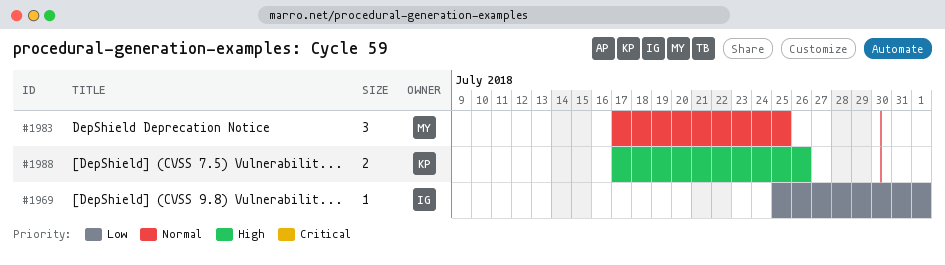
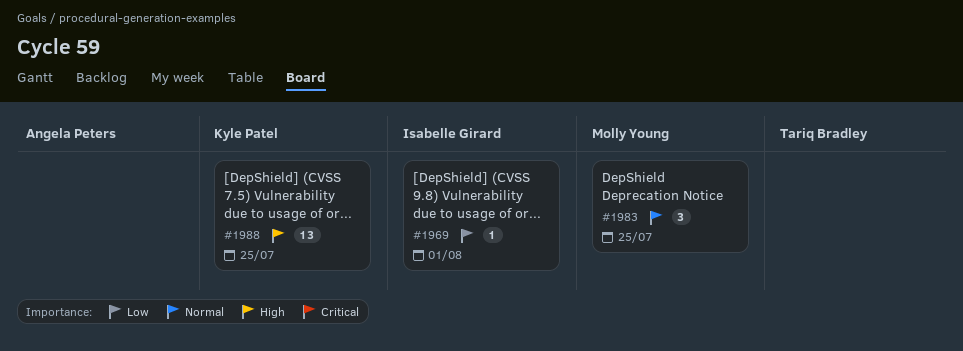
#1988, estimate: 2 -> 13
#1988, due: Jul 26 -> Jul 25

